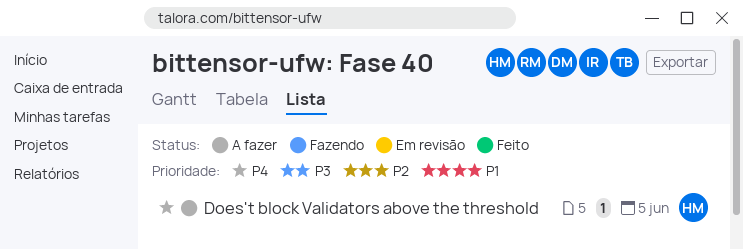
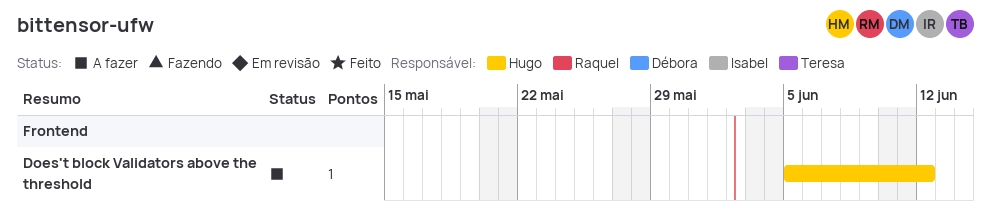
Does't block Validators above the threshold, due: Jun 5 -> Jun 12

